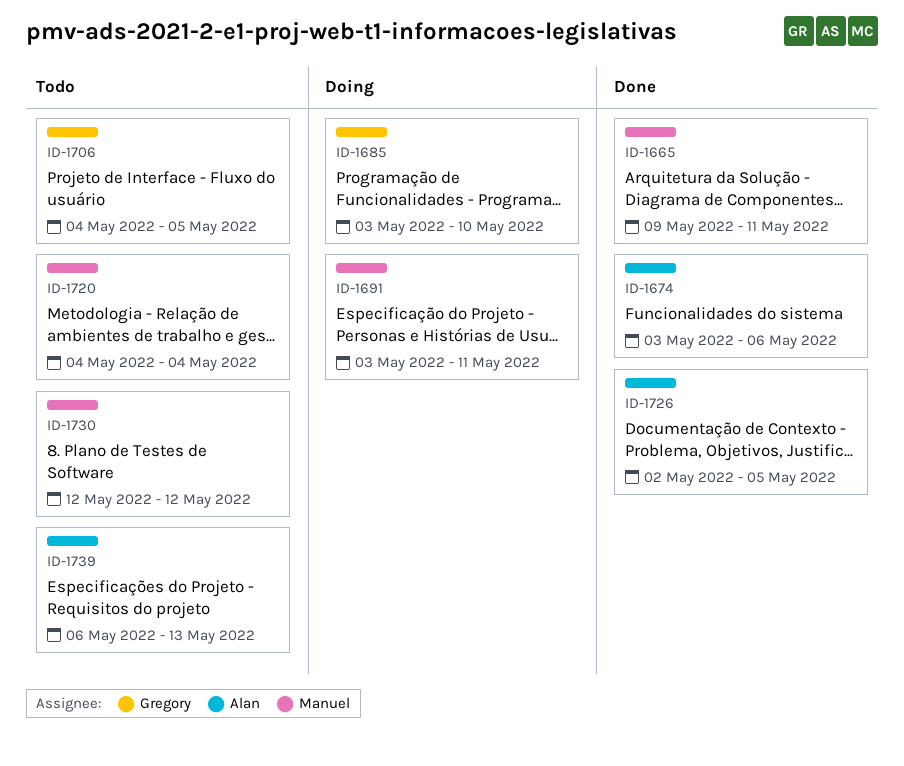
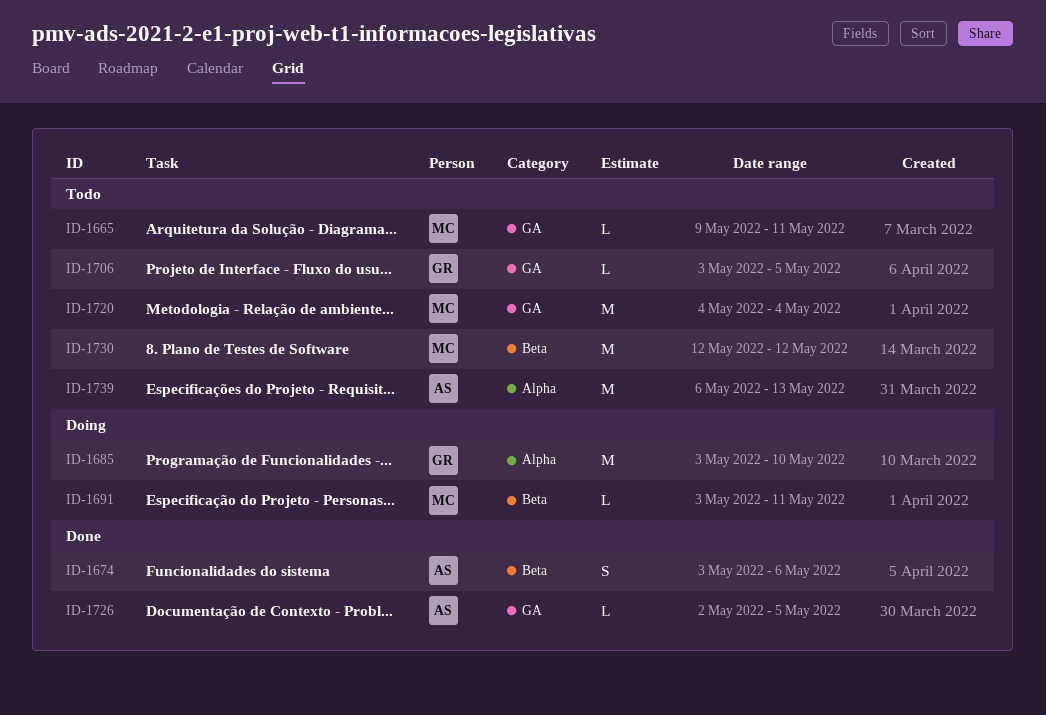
ID-1665, status: Done -> Todo
ID-1706, start: May 4 -> May 3

